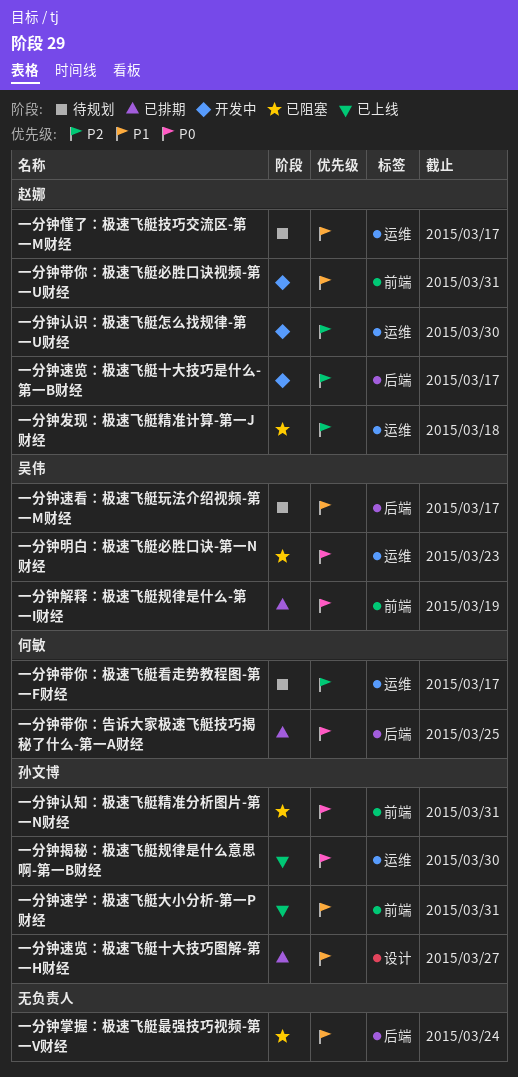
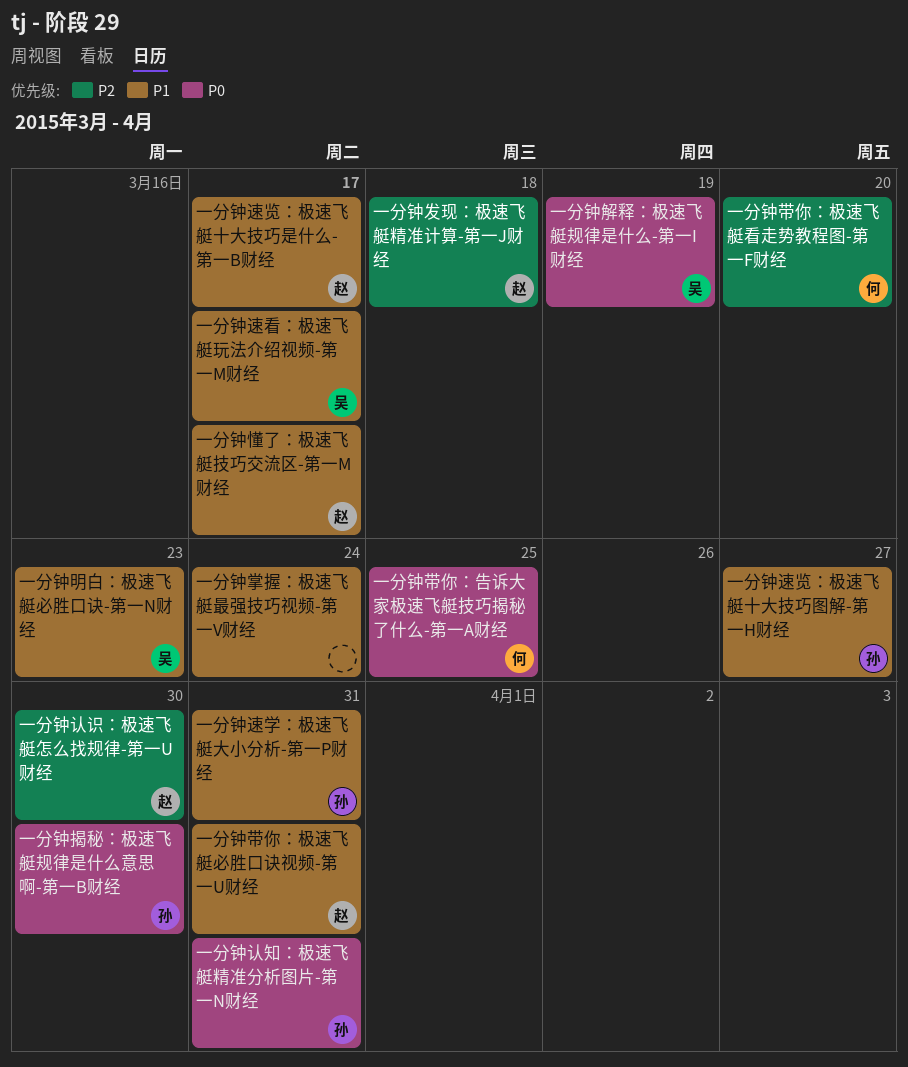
一分钟带你：极速飞艇看走势教程图-第一F财经, due: Mar 17 -> Mar 20
一分钟明白：极速飞艇必胜口诀-第一N财经, priority: P0 -> P1
一分钟速览：极速飞艇十大技巧是什么-第一B财经, priority: P2 -> P1

